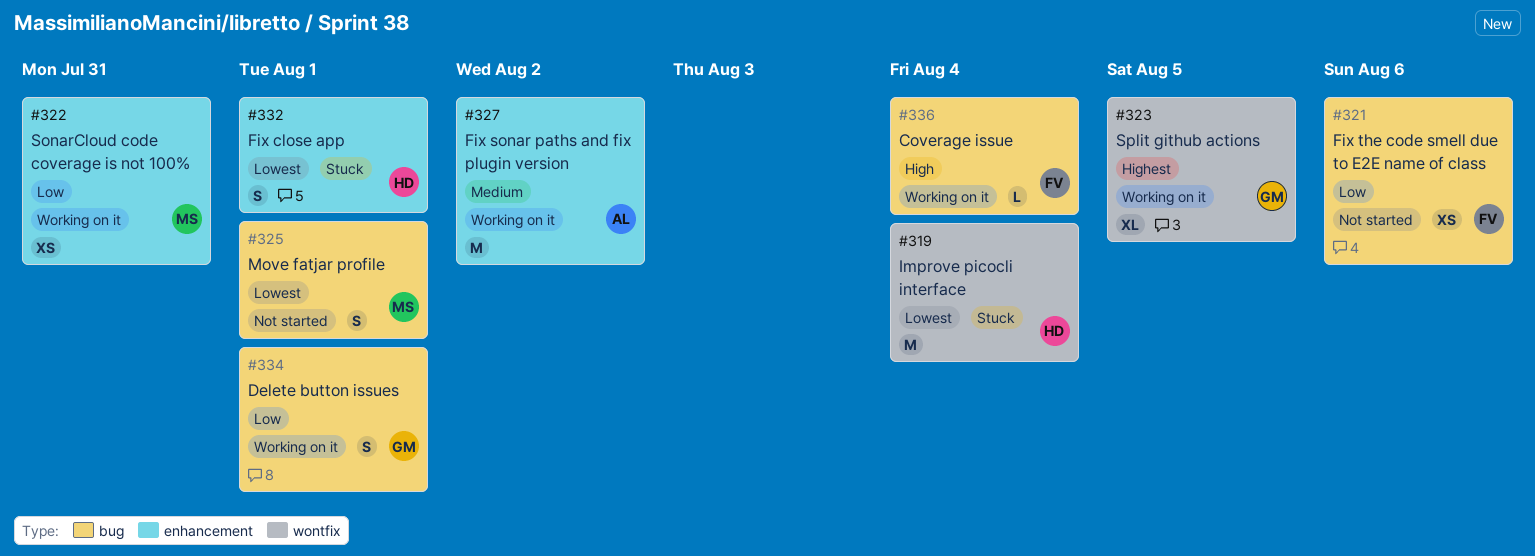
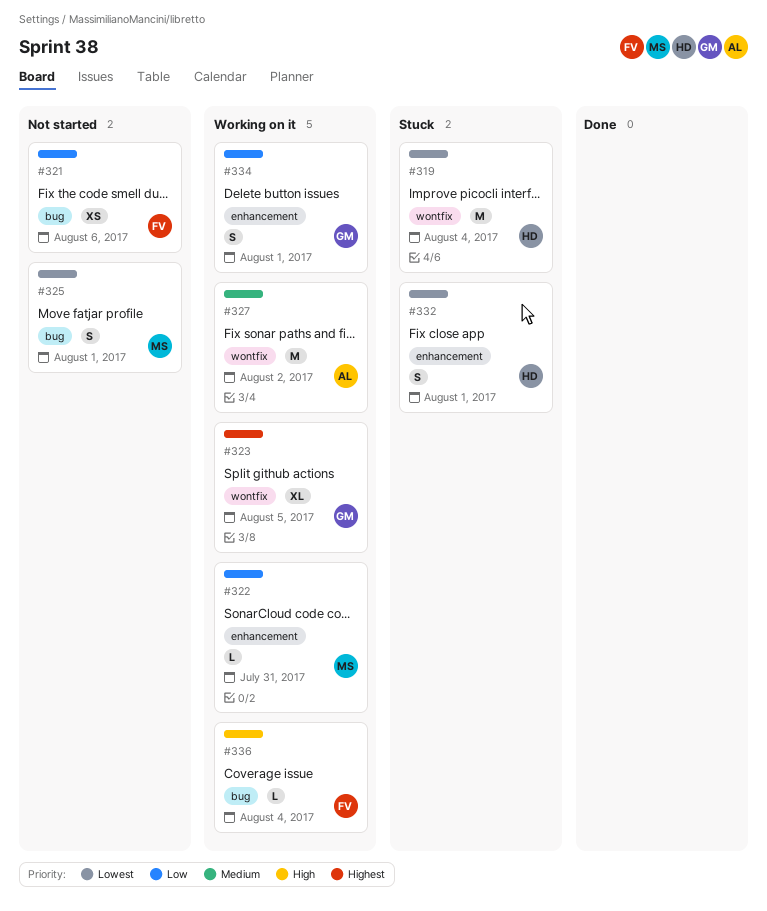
#322, estimate: XS -> L
#327, label: enhancement -> wontfix
#334, label: bug -> enhancement

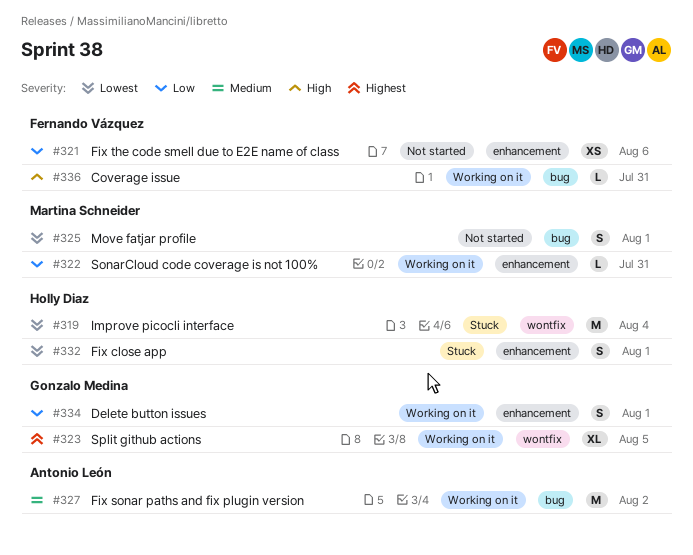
#321, label: bug -> enhancement
#327, label: wontfix -> bug
#336, due: Aug 4 -> Jul 31

